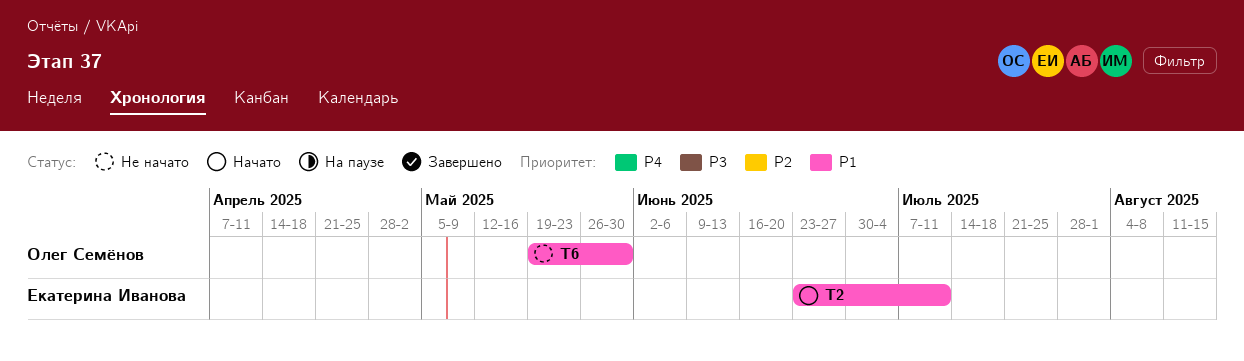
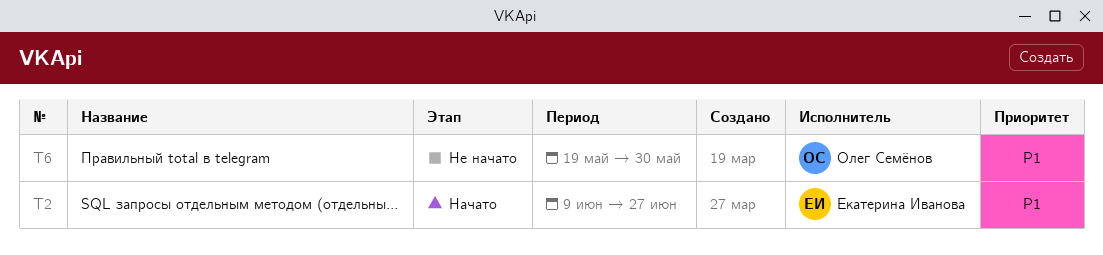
T2, start: Jun 23 -> Jun 9
T2, due: Jul 11 -> Jun 27

